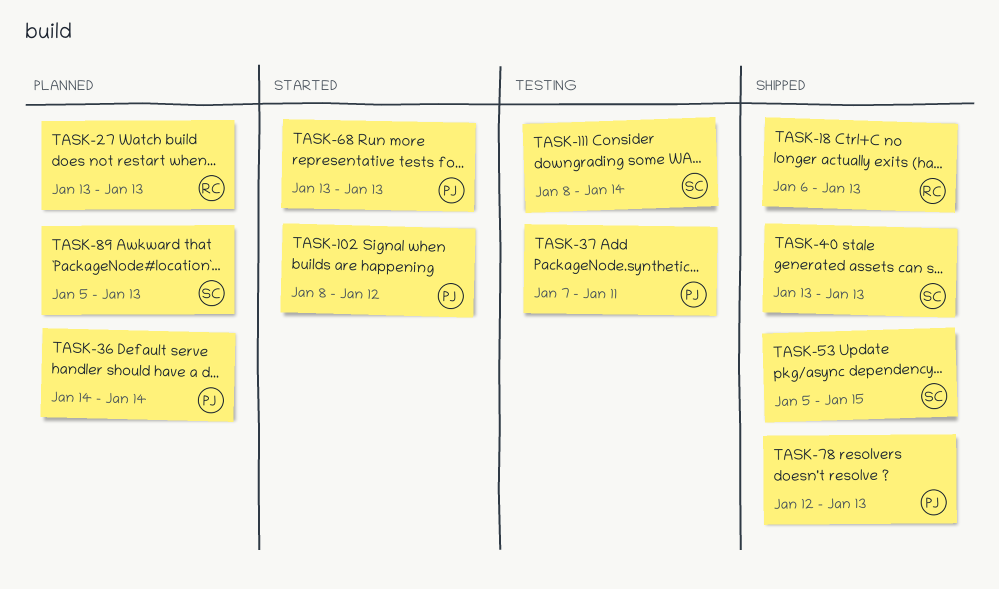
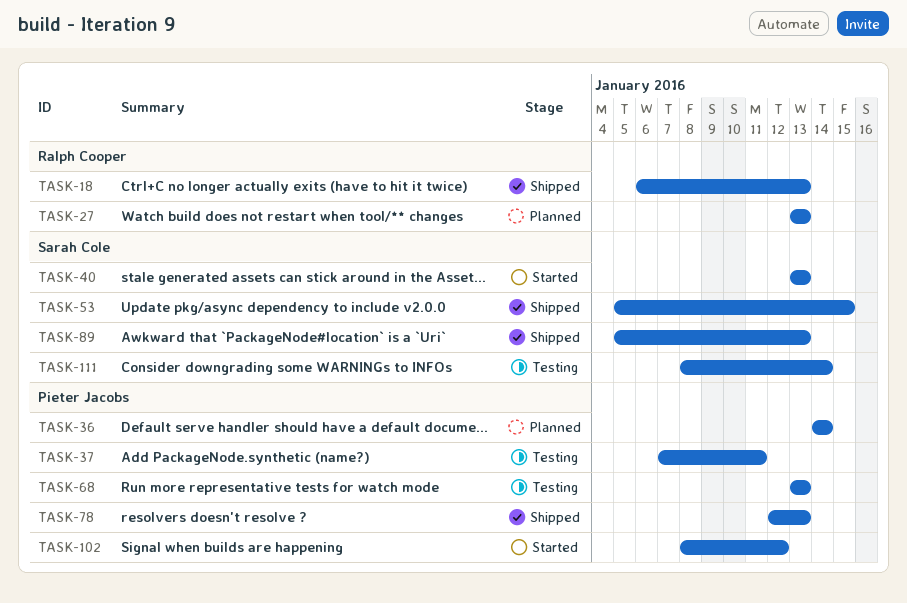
TASK-40, status: Shipped -> Started
TASK-68, status: Started -> Testing
TASK-89, status: Planned -> Shipped

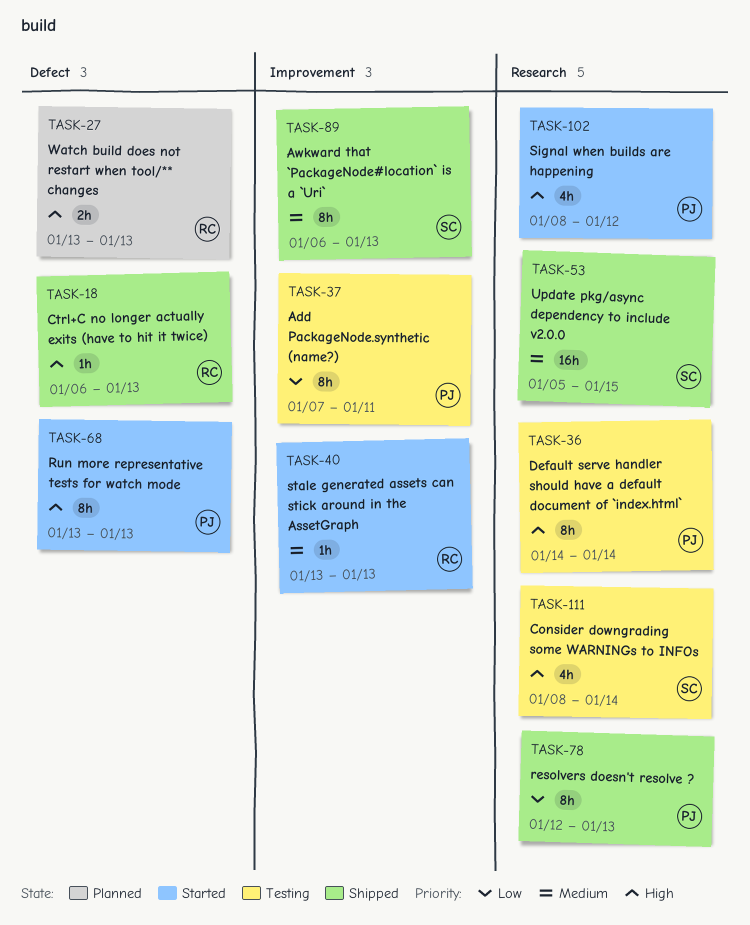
TASK-36, status: Planned -> Testing
TASK-40, owner: Sarah Cole -> Ralph Cooper
TASK-68, status: Testing -> Started
TASK-89, start: Jan 5 -> Jan 6

